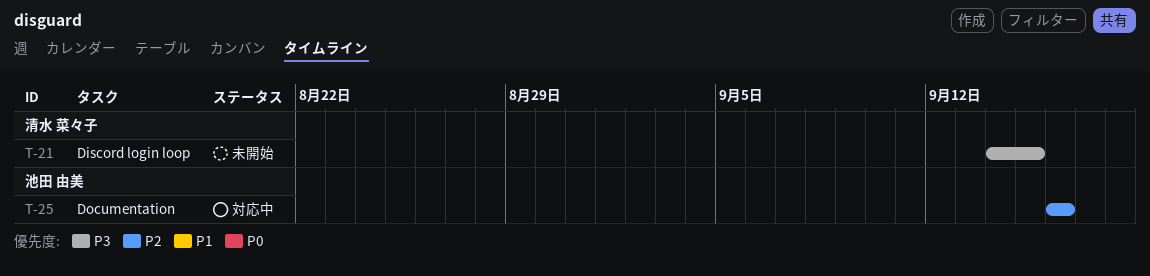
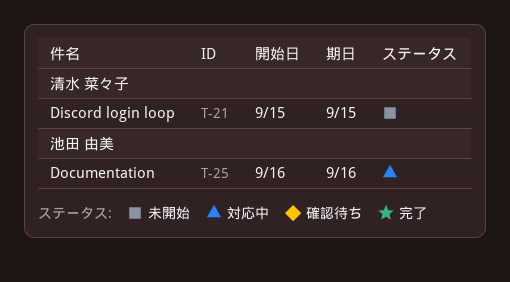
T-21, start: Sep 14 -> Sep 15

